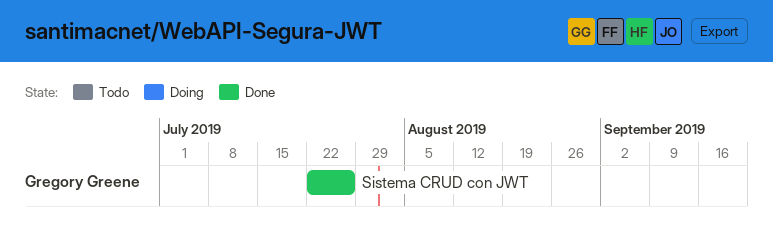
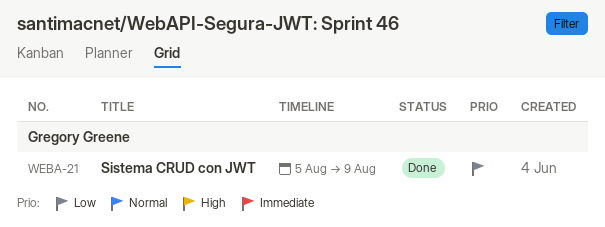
Sistema CRUD con JWT, start: Jul 22 -> Aug 5
Sistema CRUD con JWT, due: Jul 26 -> Aug 9

